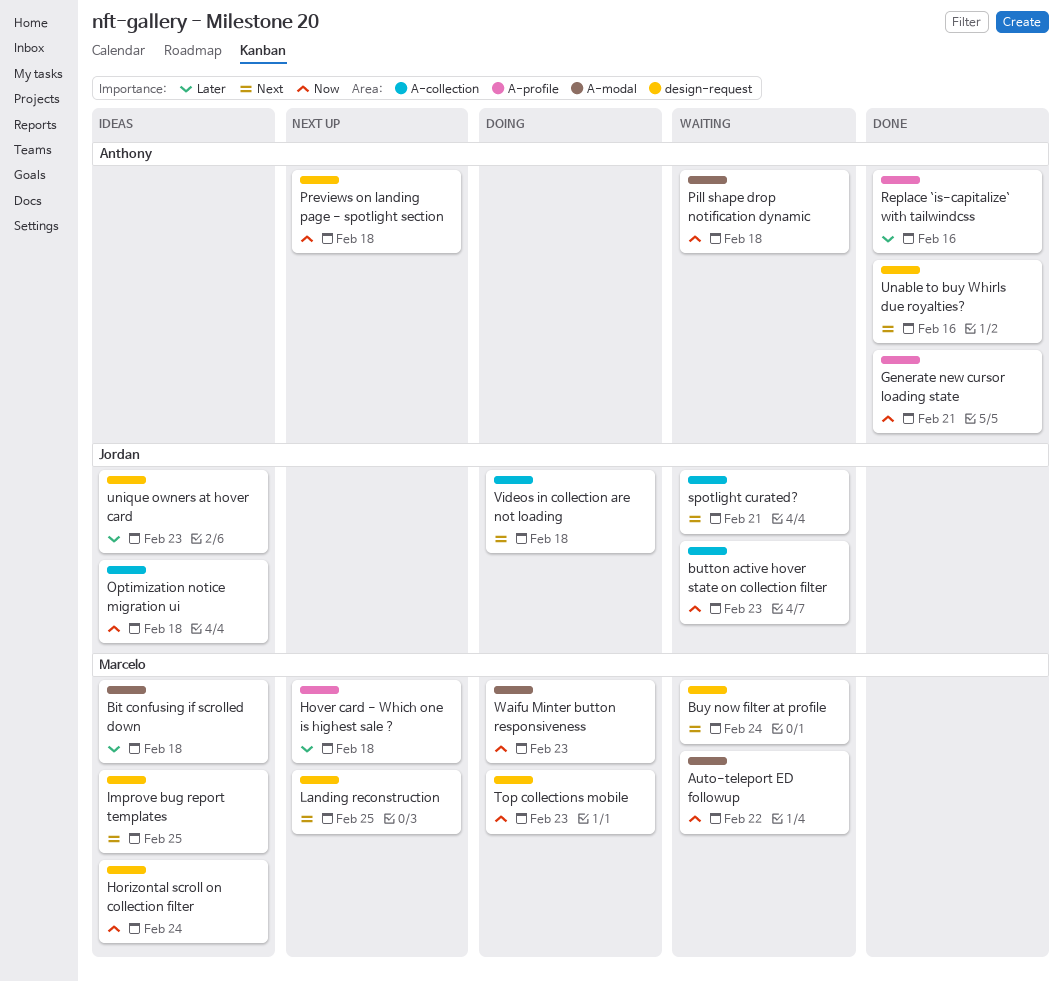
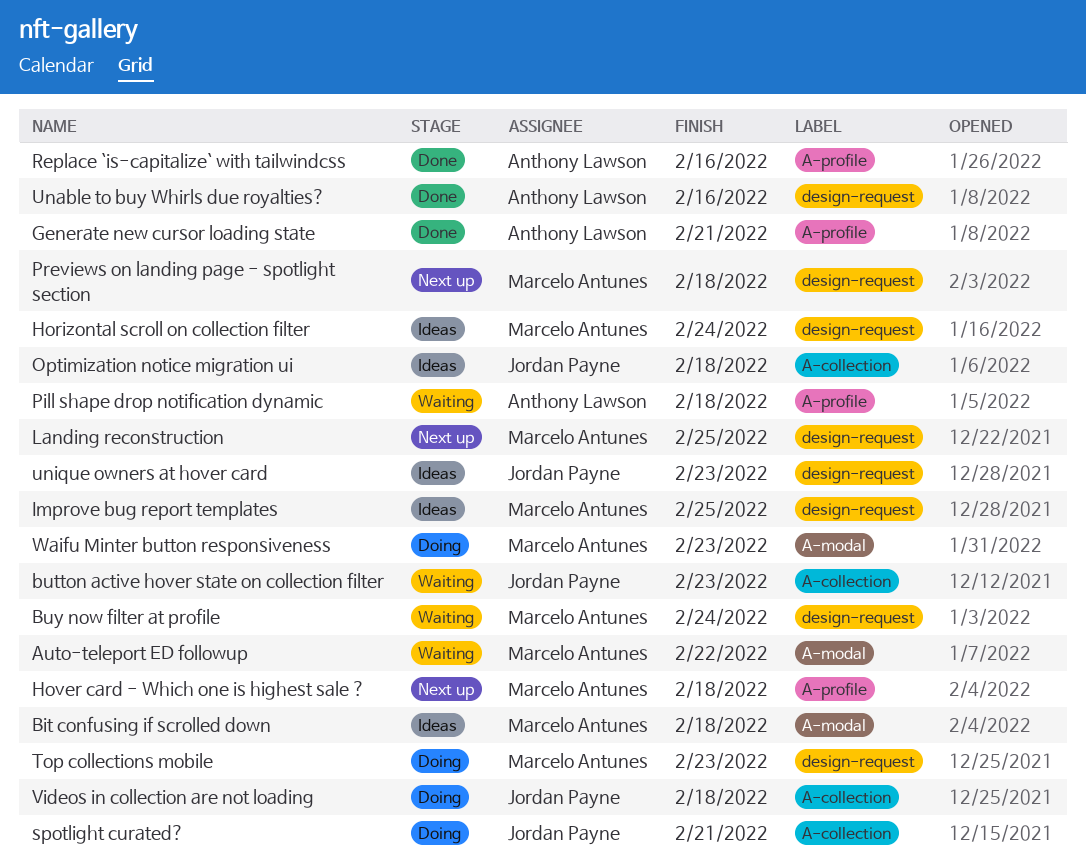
Pill shape drop notification dynamic, label: A-modal -> A-profile
Previews on landing page - spotlight section, owner: Anthony Lawson -> Marcelo Antunes
spotlight curated?, status: Waiting -> Doing

